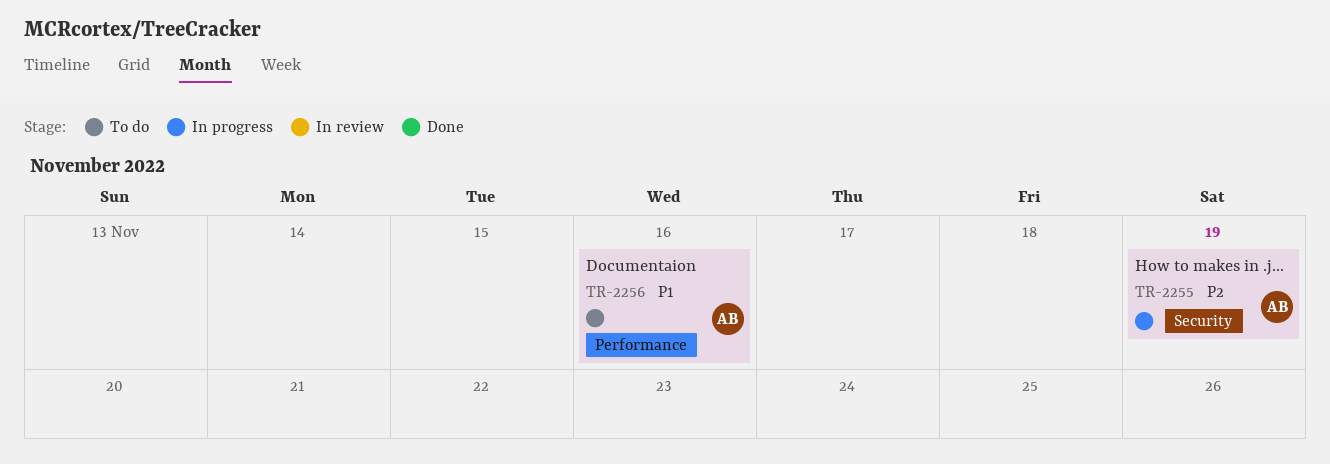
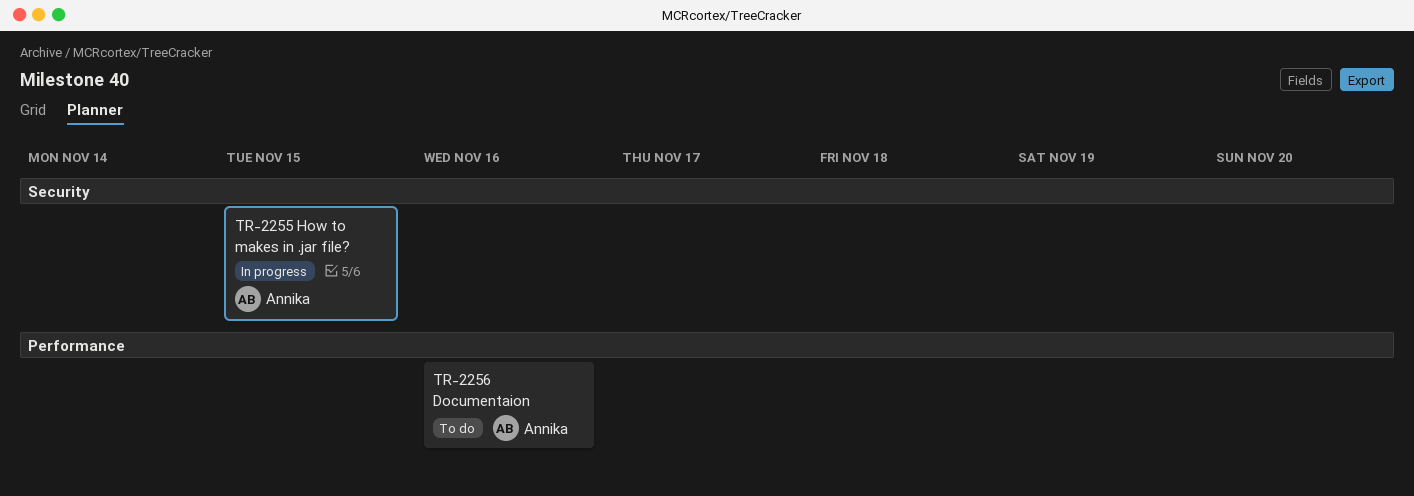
TR-2255, due: Nov 19 -> Nov 15

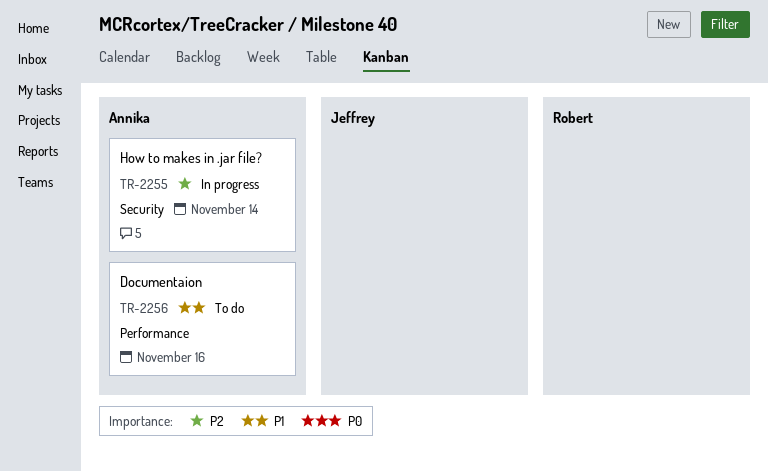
TR-2255, due: Nov 15 -> Nov 14

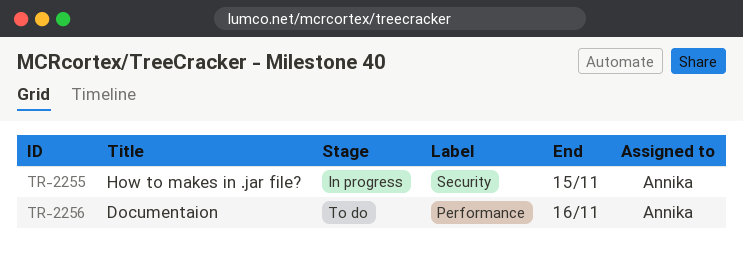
TR-2255, due: Nov 14 -> Nov 15

